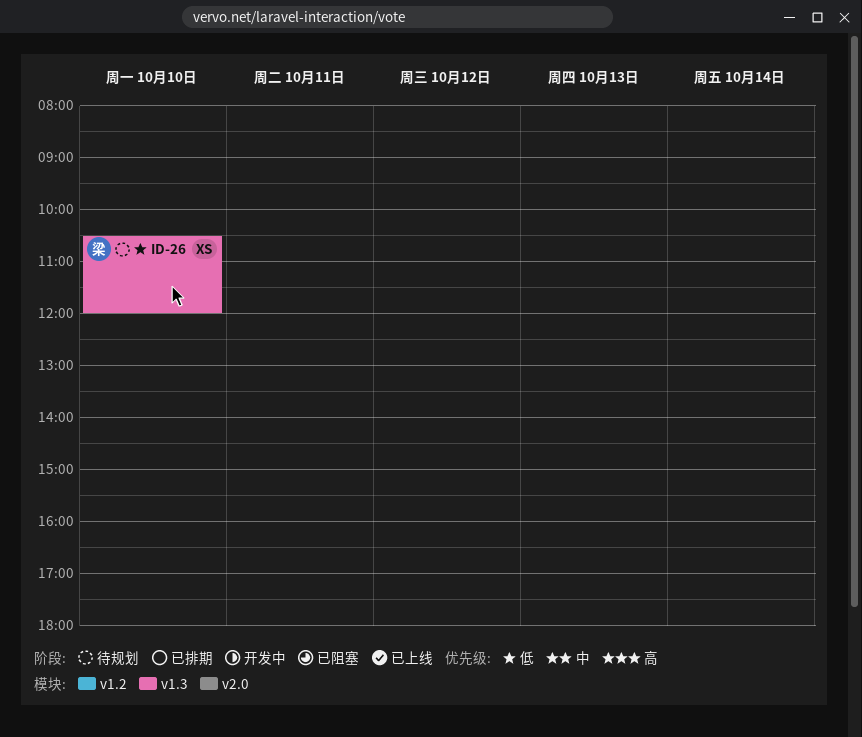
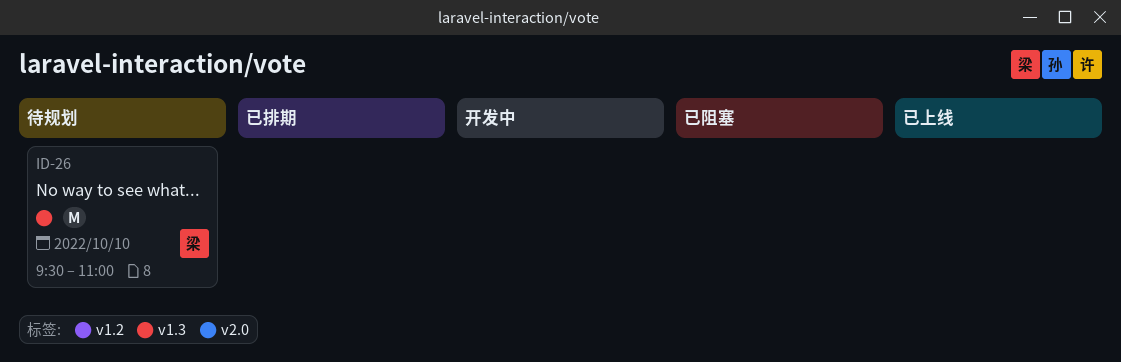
ID-26, estimate: XS -> M
ID-26, begins: 10:30 -> 09:30
ID-26, ends: 12:00 -> 11:00

